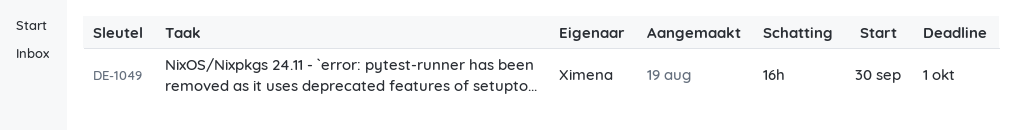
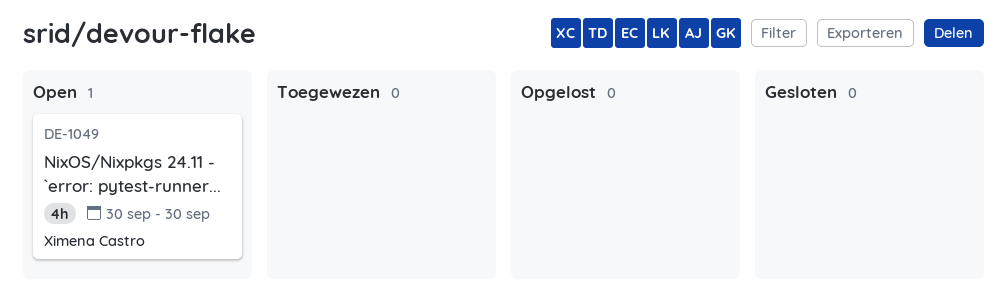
DE-1049, estimate: 16h -> 4h
DE-1049, due: Oct 1 -> Sep 30

